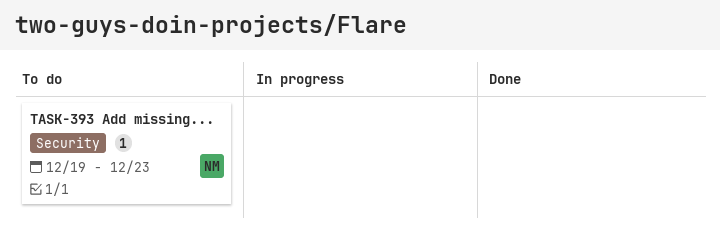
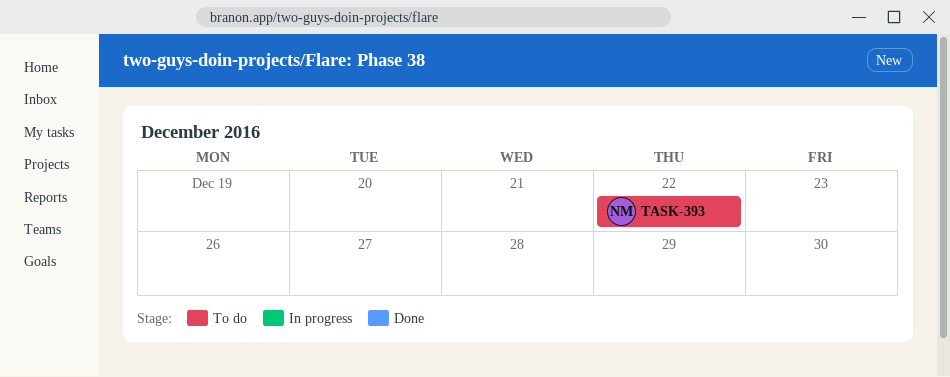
TASK-393, start: Dec 19 -> Dec 22
TASK-393, due: Dec 23 -> Dec 22

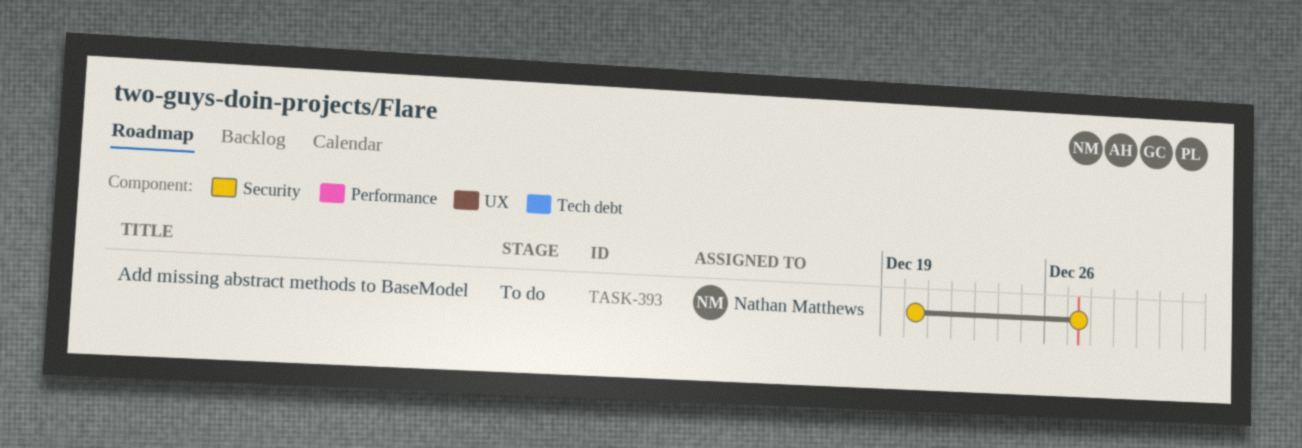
TASK-393, start: Dec 22 -> Dec 20
TASK-393, due: Dec 22 -> Dec 27

